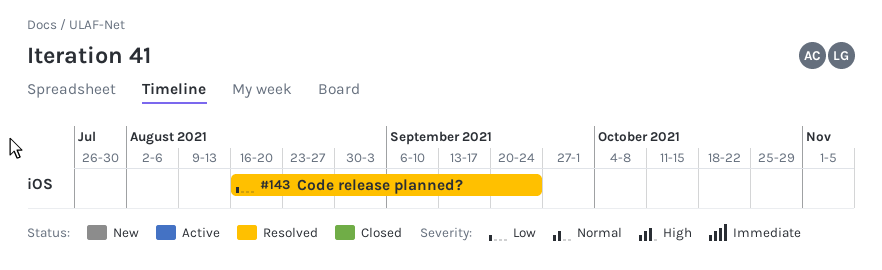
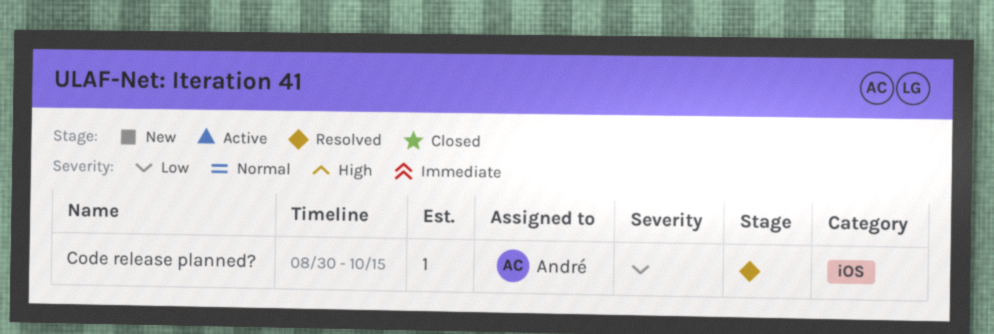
Code release planned?, start: Aug 16 -> Aug 30
Code release planned?, due: Sep 24 -> Oct 15

